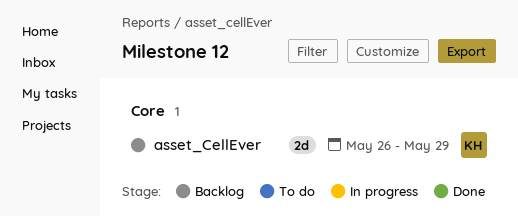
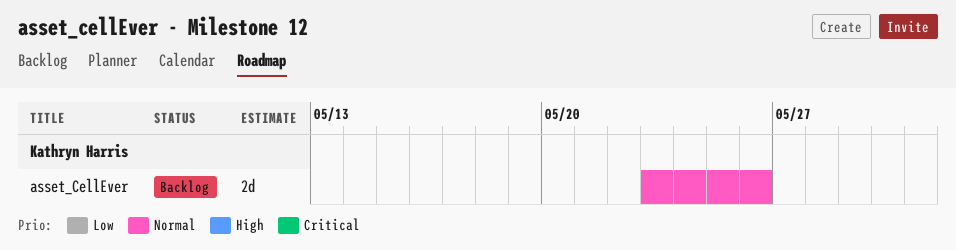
asset_CellEver, start: May 26 -> May 23
asset_CellEver, due: May 29 -> May 26

